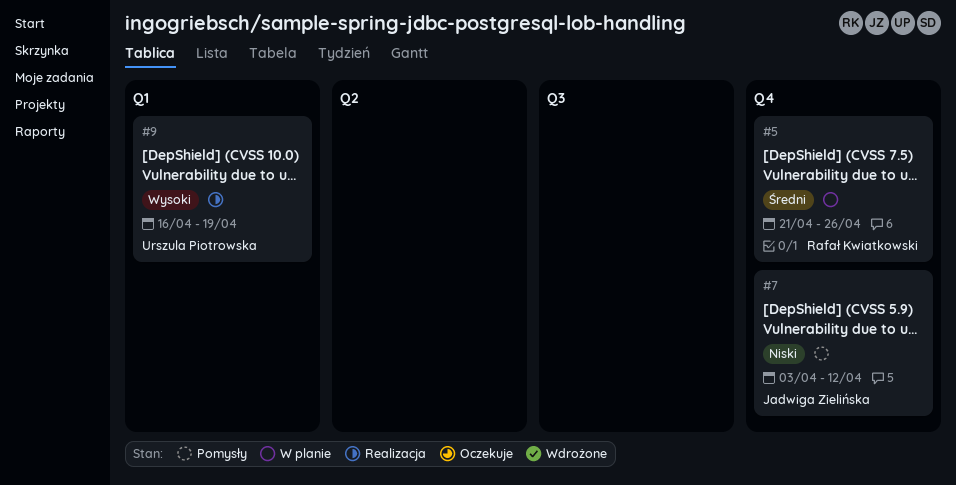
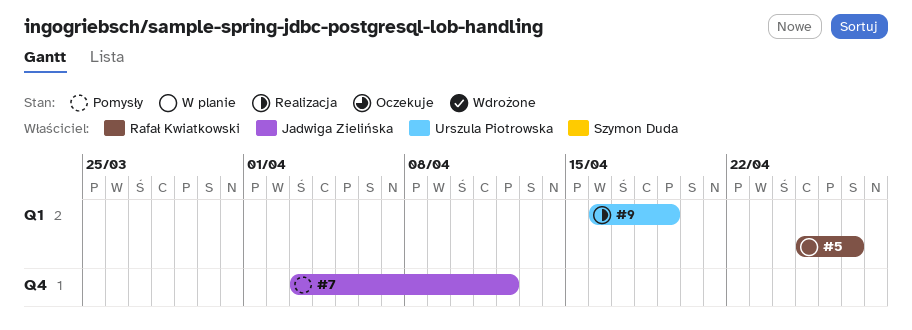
#5, label: Q4 -> Q1
#5, start: Apr 21 -> Apr 25
#5, due: Apr 26 -> Apr 27

